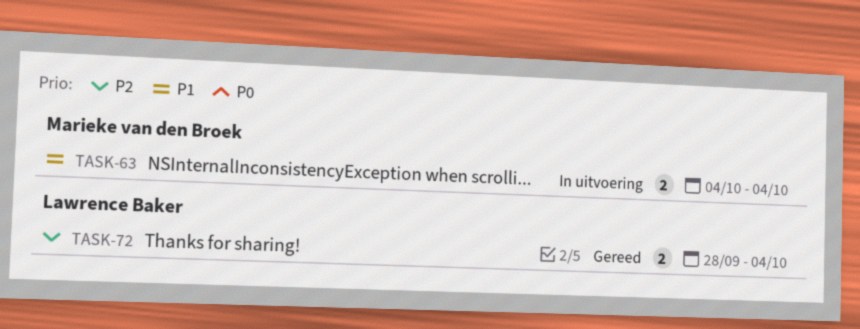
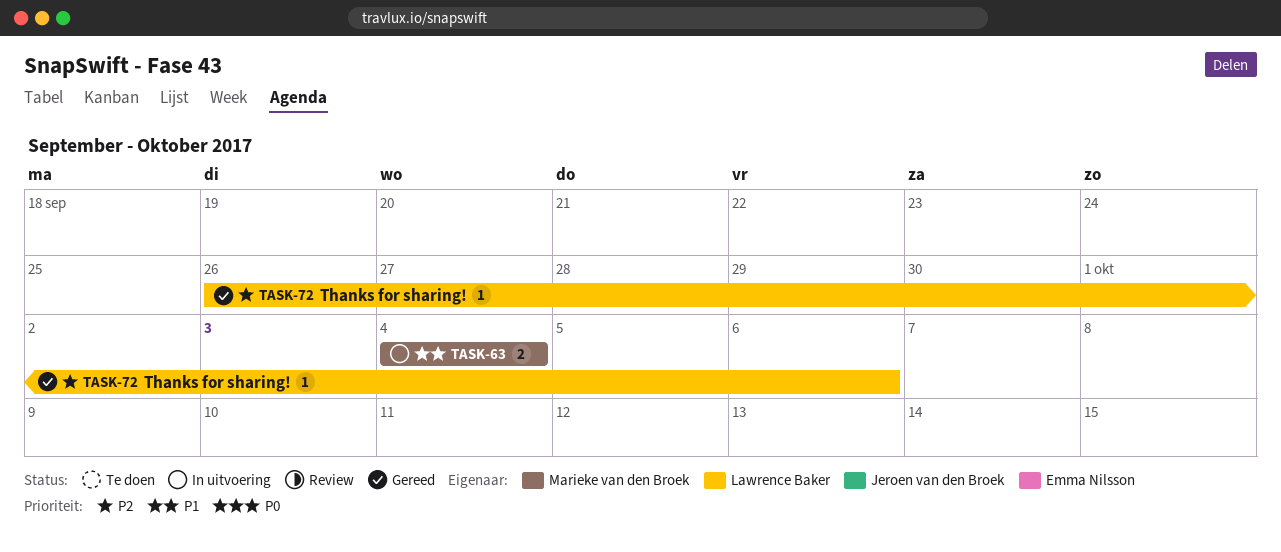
TASK-72, estimate: 2 -> 1
TASK-72, start: Sep 28 -> Sep 26
TASK-72, due: Oct 4 -> Oct 6

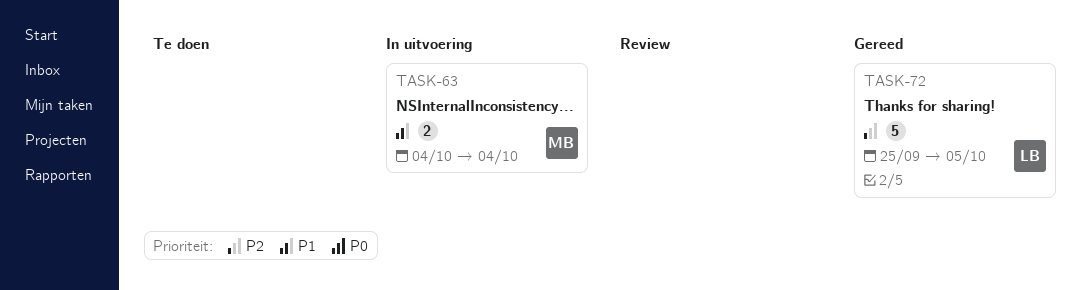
TASK-72, estimate: 1 -> 5
TASK-72, start: Sep 26 -> Sep 25
TASK-72, due: Oct 6 -> Oct 5

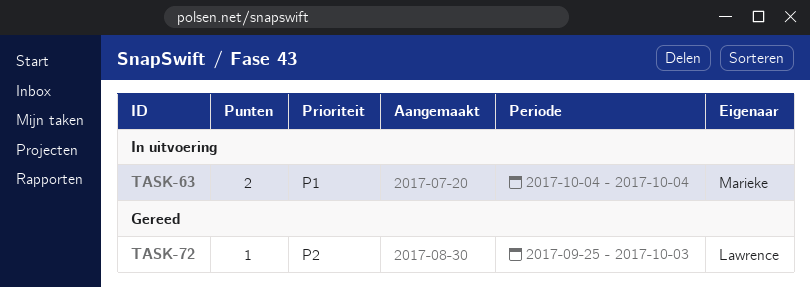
TASK-72, estimate: 5 -> 1
TASK-72, due: Oct 5 -> Oct 3

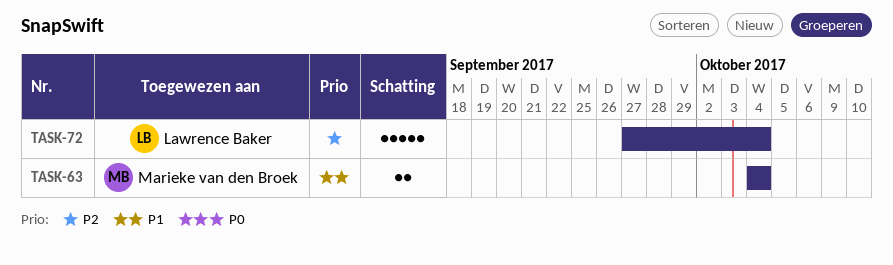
TASK-72, estimate: 1 -> 5
TASK-72, start: Sep 25 -> Sep 27
TASK-72, due: Oct 3 -> Oct 4

